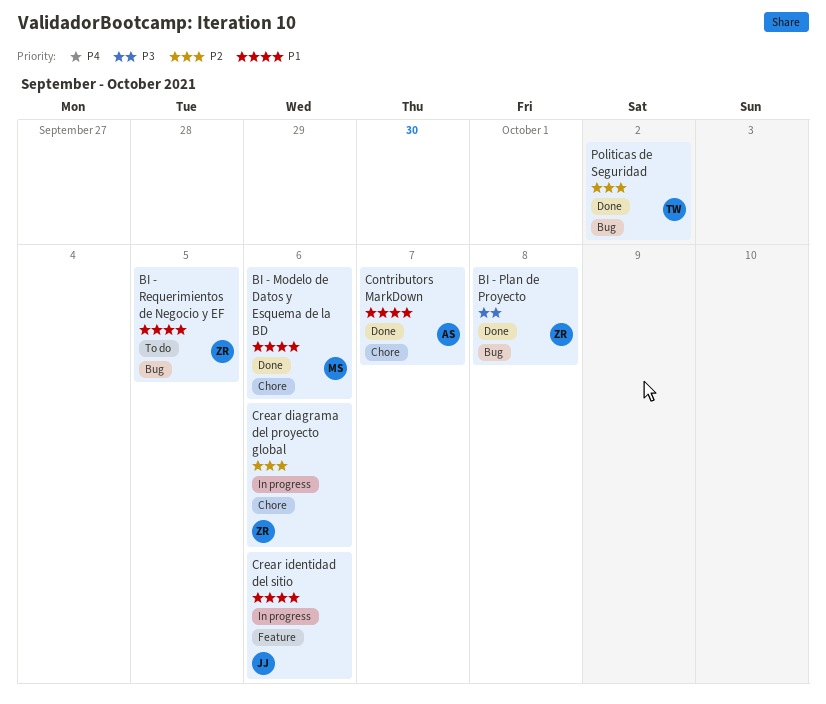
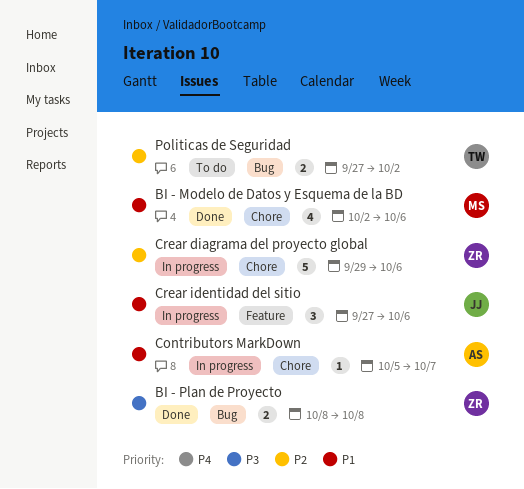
BI - Requerimientos de Negocio y EF: present -> none
Contributors MarkDown, status: Done -> In progress
Politicas de Seguridad, status: Done -> To do

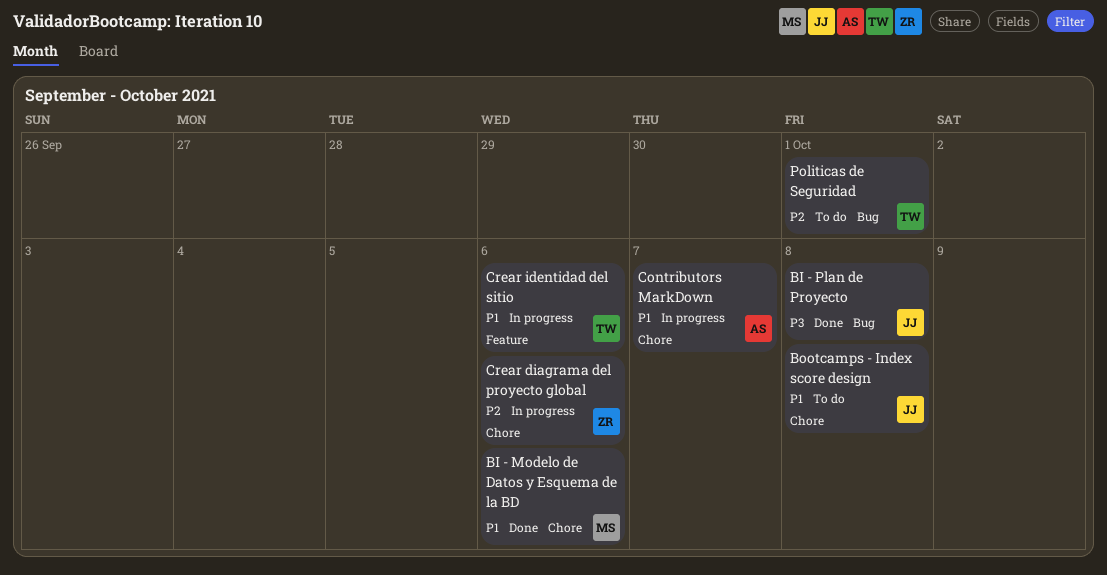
BI - Plan de Proyecto, owner: ZR -> JJ
Bootcamps - Index score design: none -> present
Crear identidad del sitio, owner: JJ -> TW
Politicas de Seguridad, due: Oct 2 -> Oct 1

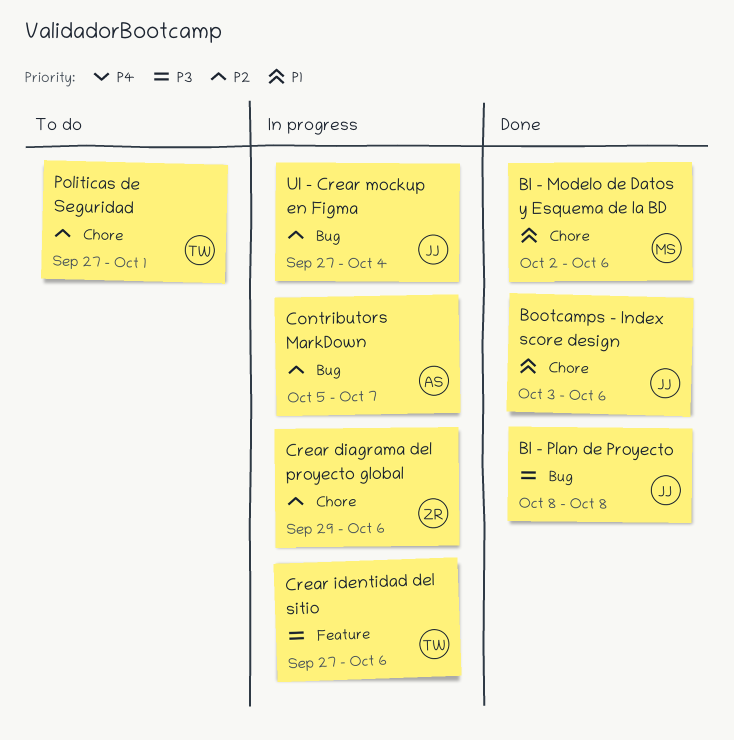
Bootcamps - Index score design, status: To do -> Done
Bootcamps - Index score design, due: Oct 8 -> Oct 6
Contributors MarkDown, priority: P1 -> P2
Contributors MarkDown, label: Chore -> Bug
Crear identidad del sitio, priority: P1 -> P3
Politicas de Seguridad, label: Bug -> Chore
UI - Crear mockup en Figma: none -> present

